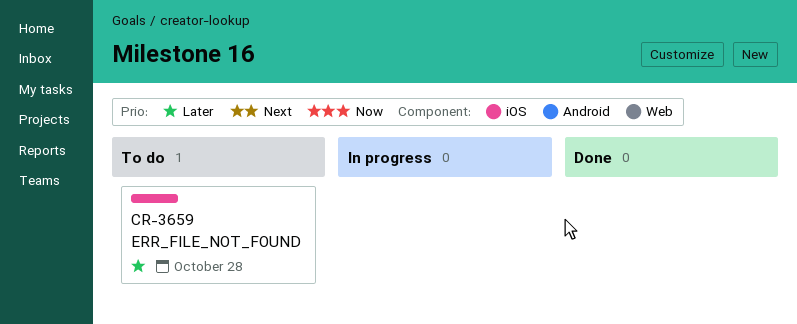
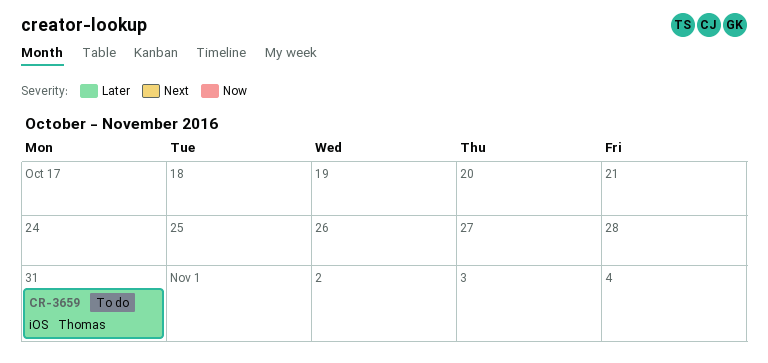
CR-3659, due: Oct 28 -> Oct 31

